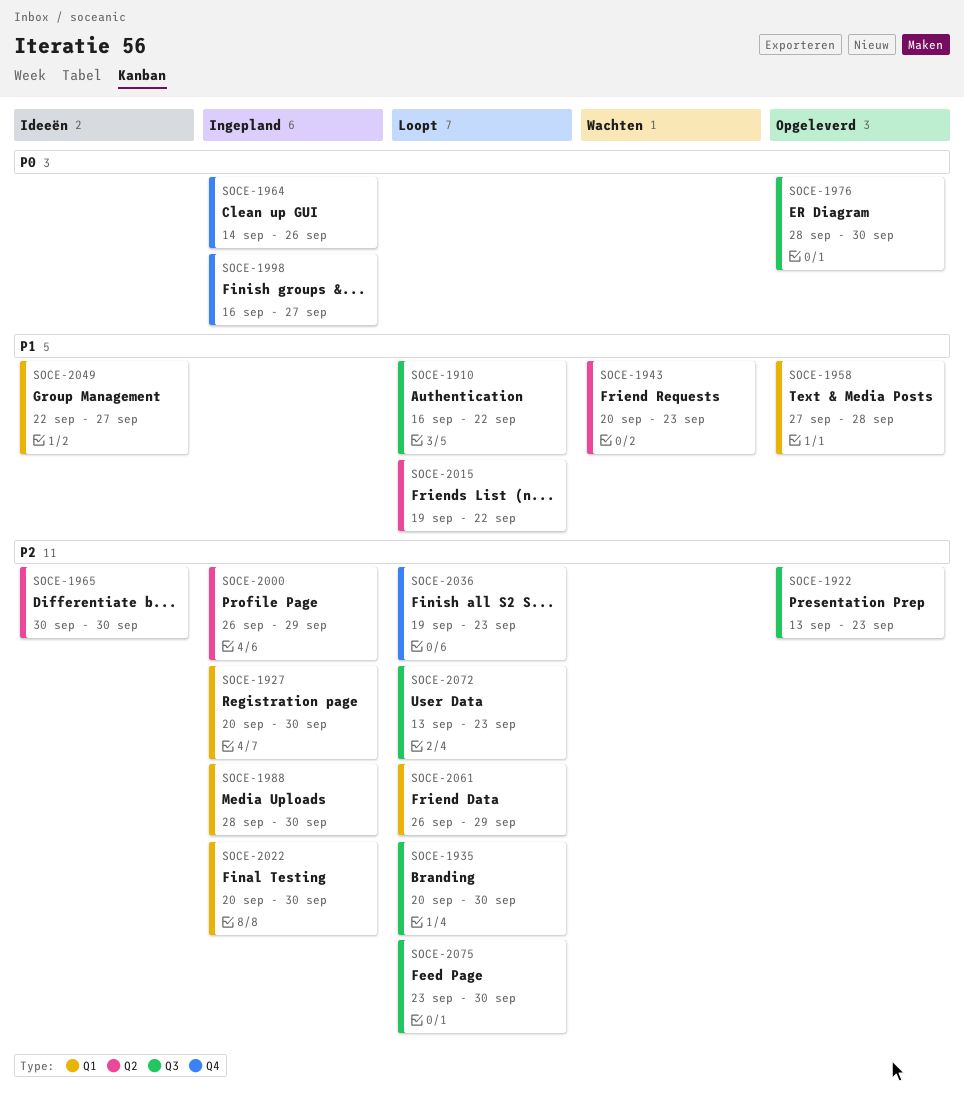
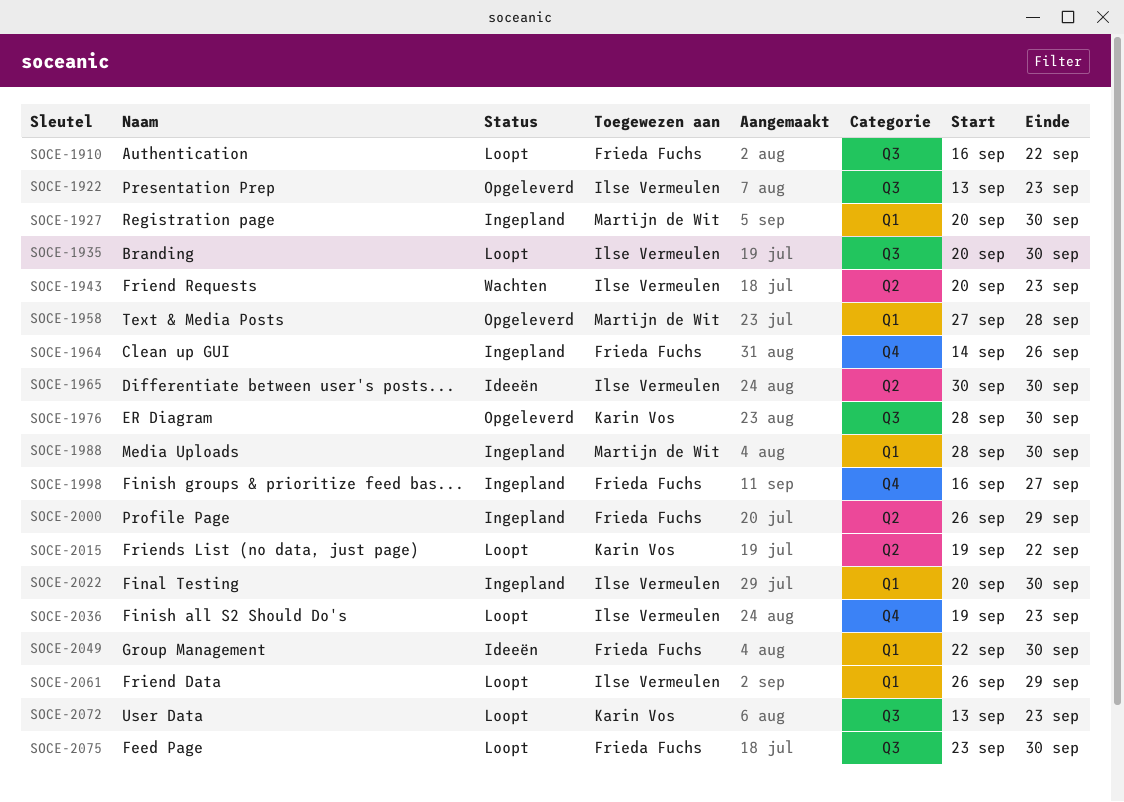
SOCE-2049, due: Sep 27 -> Sep 30

